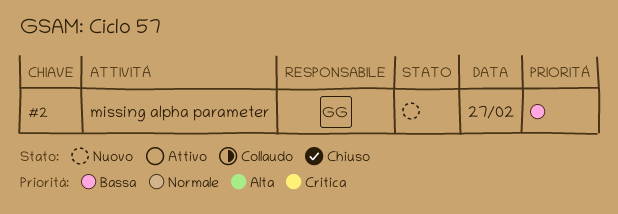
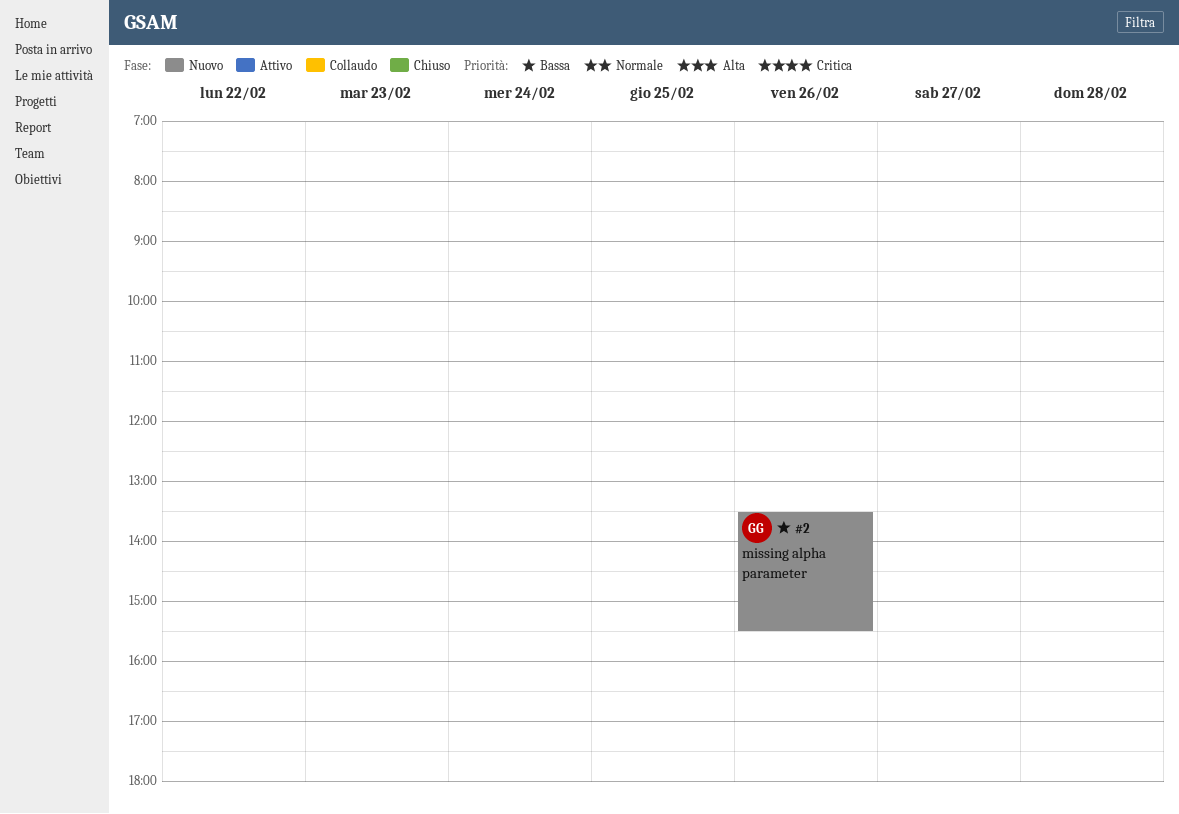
#2, day: Feb 27 -> Feb 26

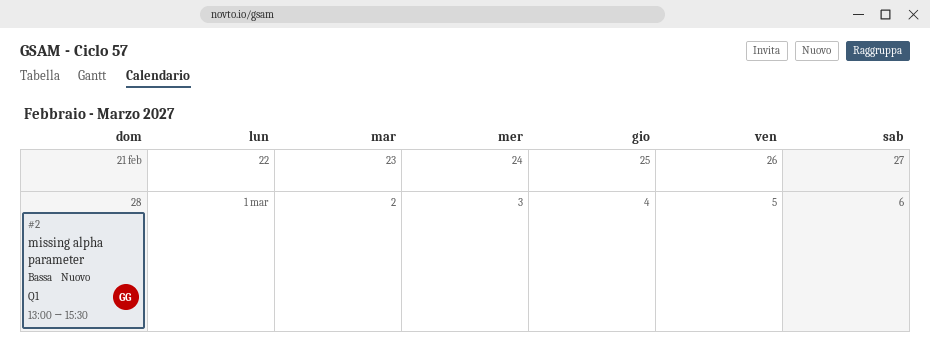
#2, day: Feb 26 -> Feb 28
#2, begins: 13:30 -> 13:00

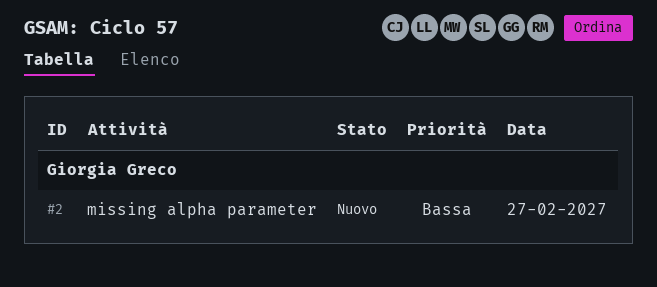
#2, day: Feb 28 -> Feb 27

